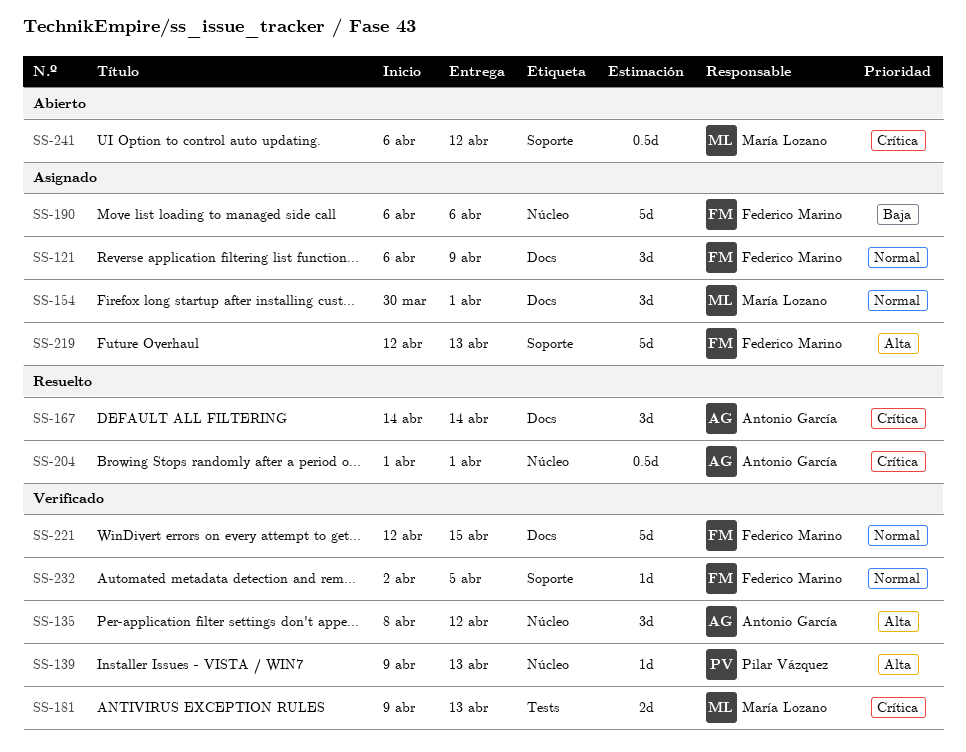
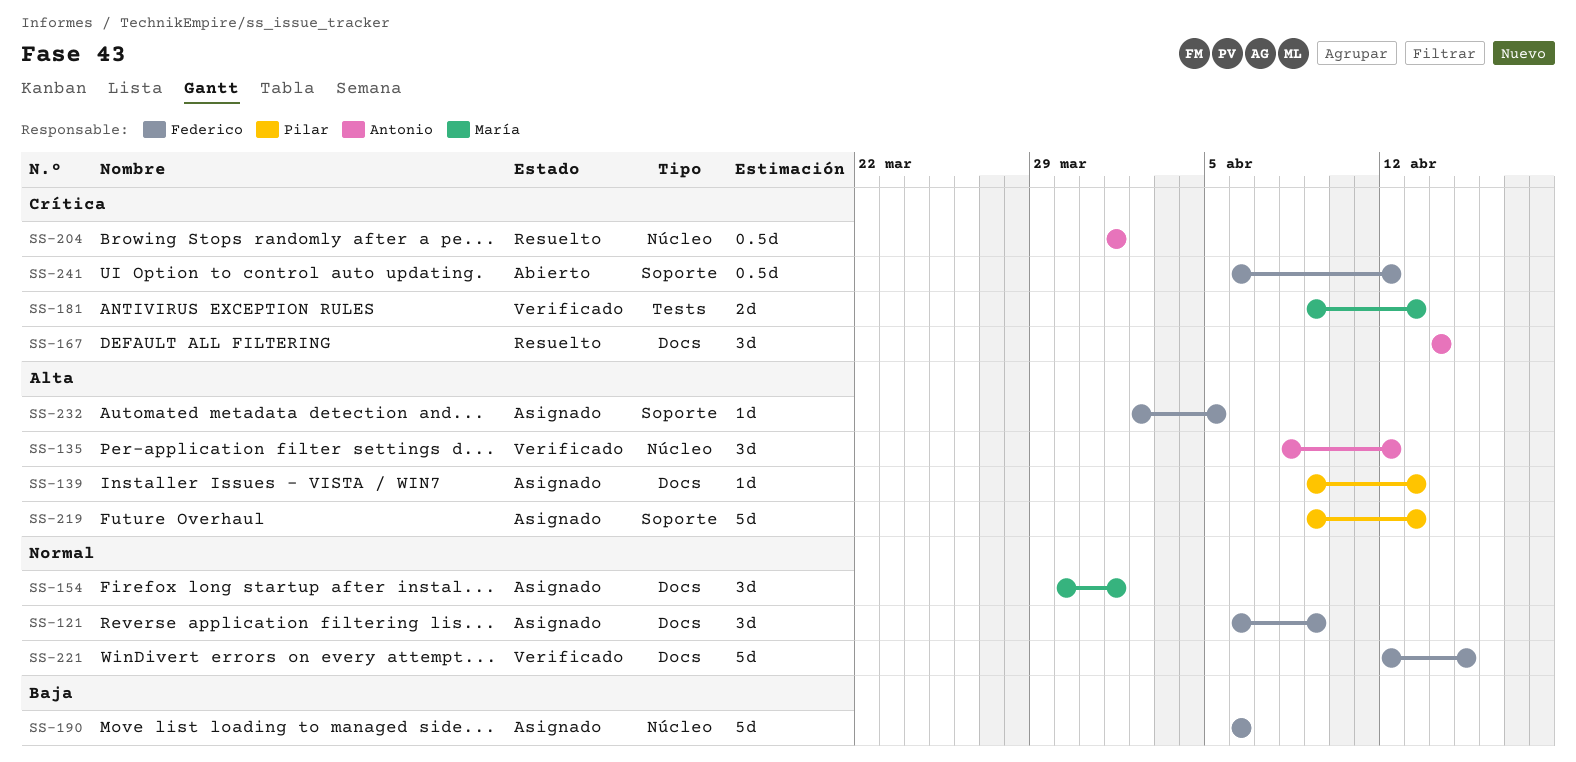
SS-139, status: Verificado -> Asignado
SS-139, label: Núcleo -> Docs
SS-219, owner: Federico Marino -> Pilar Vázquez
SS-219, start: Apr 12 -> Apr 9
SS-232, status: Verificado -> Asignado
SS-232, priority: Normal -> Alta
SS-241, owner: María Lozano -> Federico Marino

